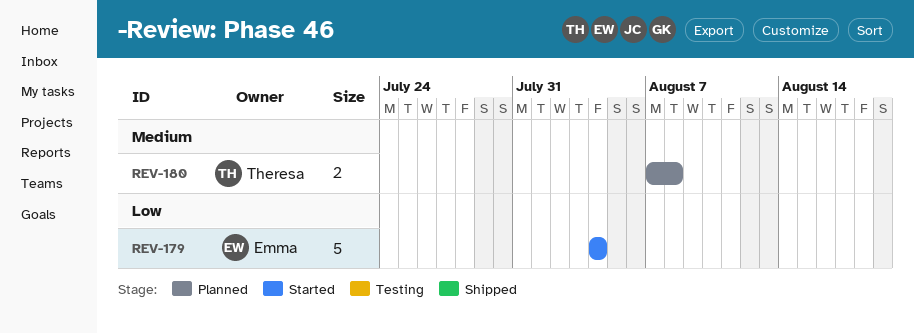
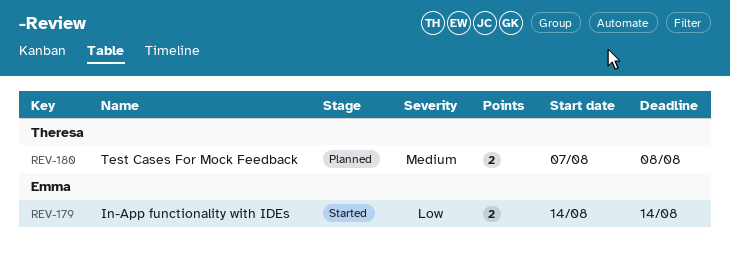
REV-179, estimate: 5 -> 2
REV-179, start: Aug 4 -> Aug 14
REV-179, due: Aug 4 -> Aug 14

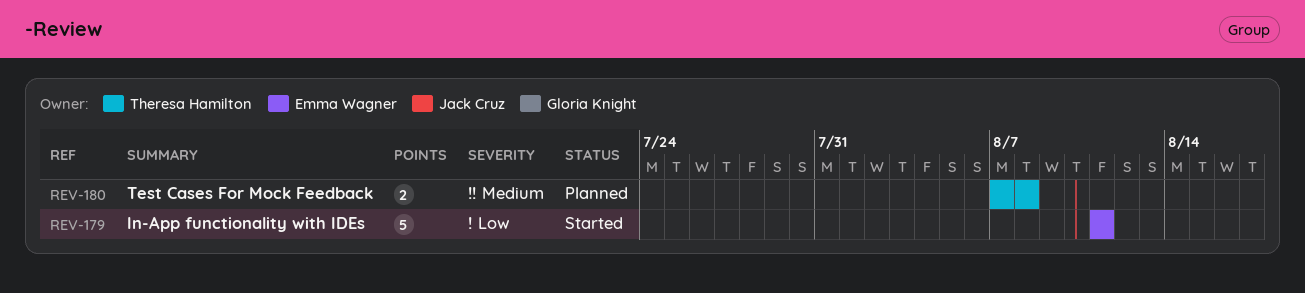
REV-179, estimate: 2 -> 5
REV-179, start: Aug 14 -> Aug 11
REV-179, due: Aug 14 -> Aug 11

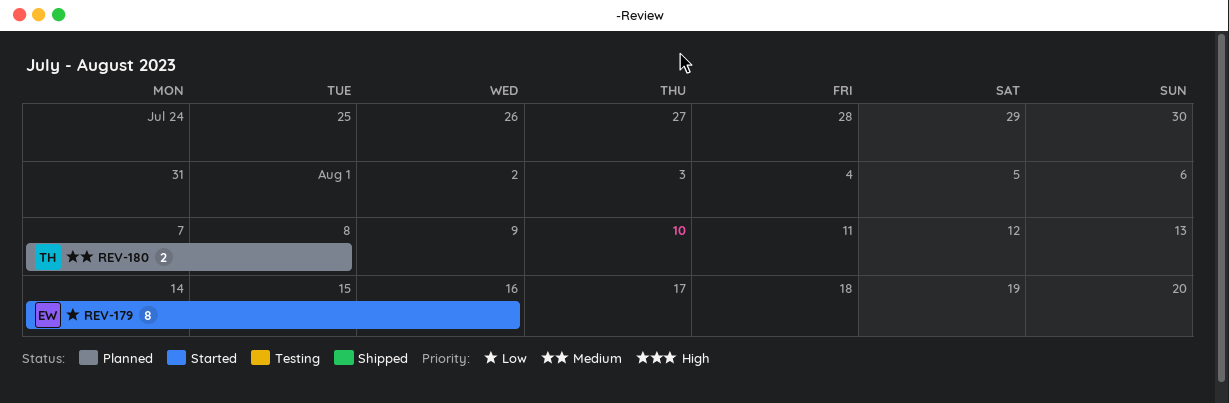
REV-179, estimate: 5 -> 8
REV-179, start: Aug 11 -> Aug 14
REV-179, due: Aug 11 -> Aug 16

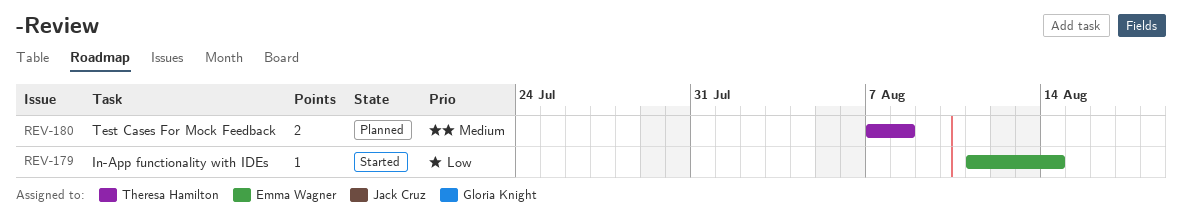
REV-179, estimate: 8 -> 1
REV-179, start: Aug 14 -> Aug 11
REV-179, due: Aug 16 -> Aug 14

